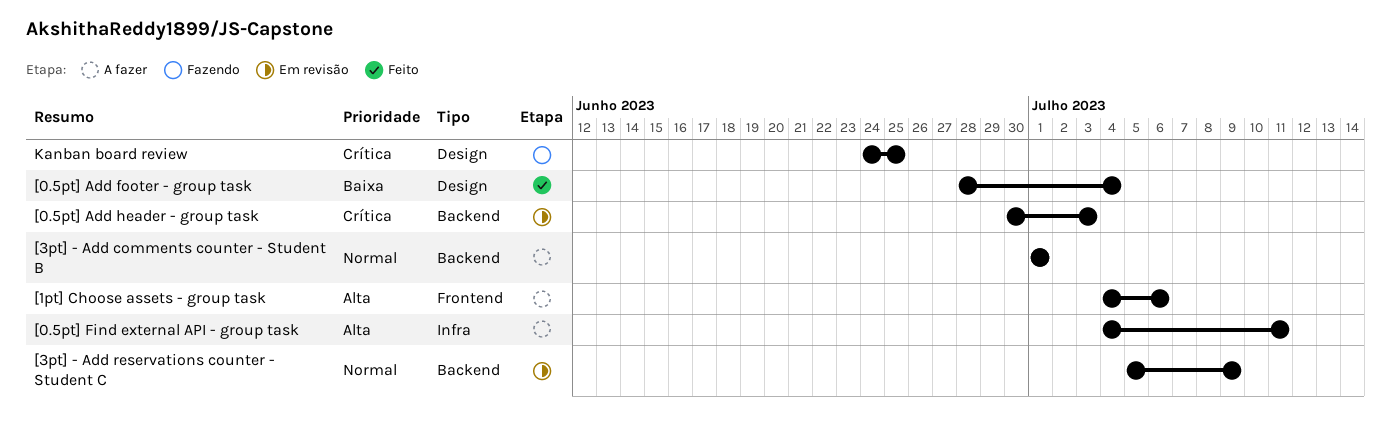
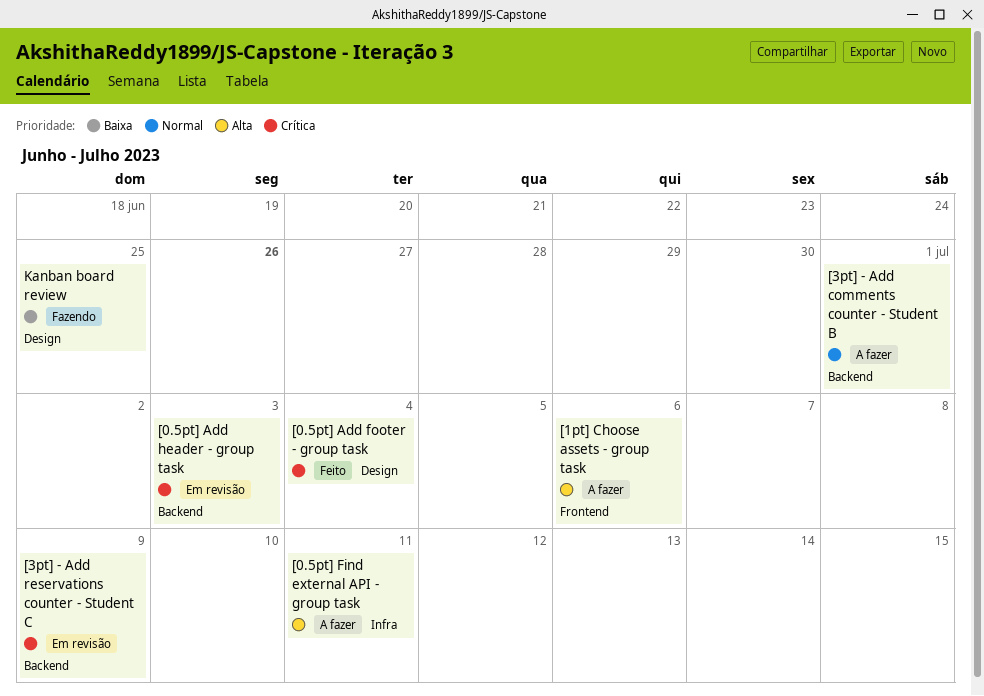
[0.5pt] Add footer - group task, priority: Baixa -> Crítica
[3pt] - Add reservations counter - Student C, priority: Normal -> Crítica
Kanban board review, priority: Crítica -> Baixa

